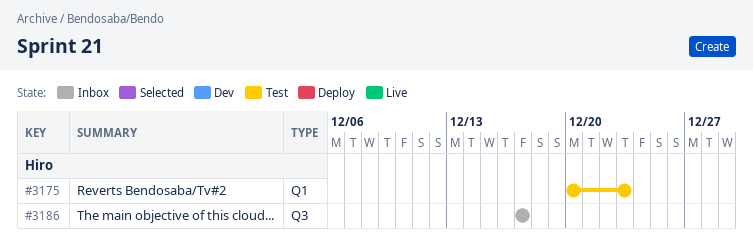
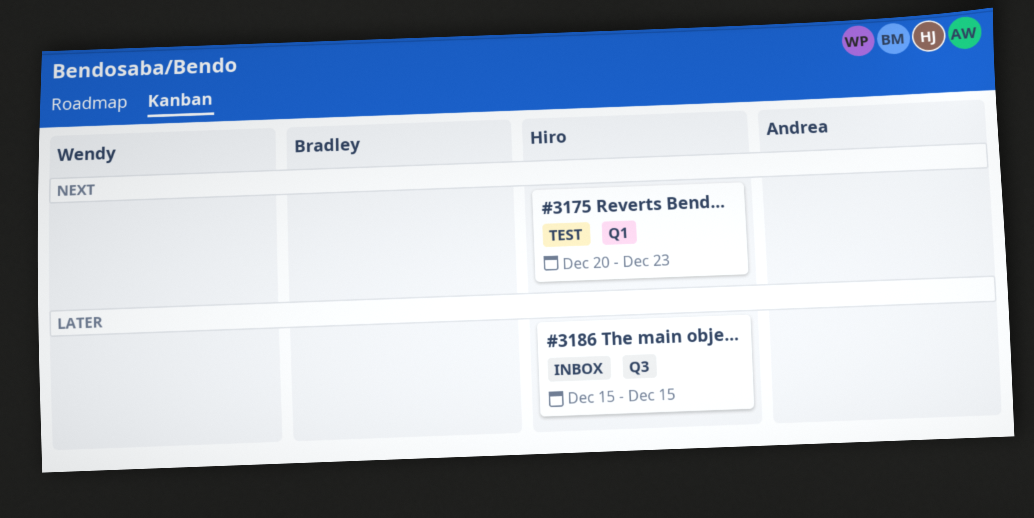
#3186, start: Dec 17 -> Dec 15
#3186, due: Dec 17 -> Dec 15

